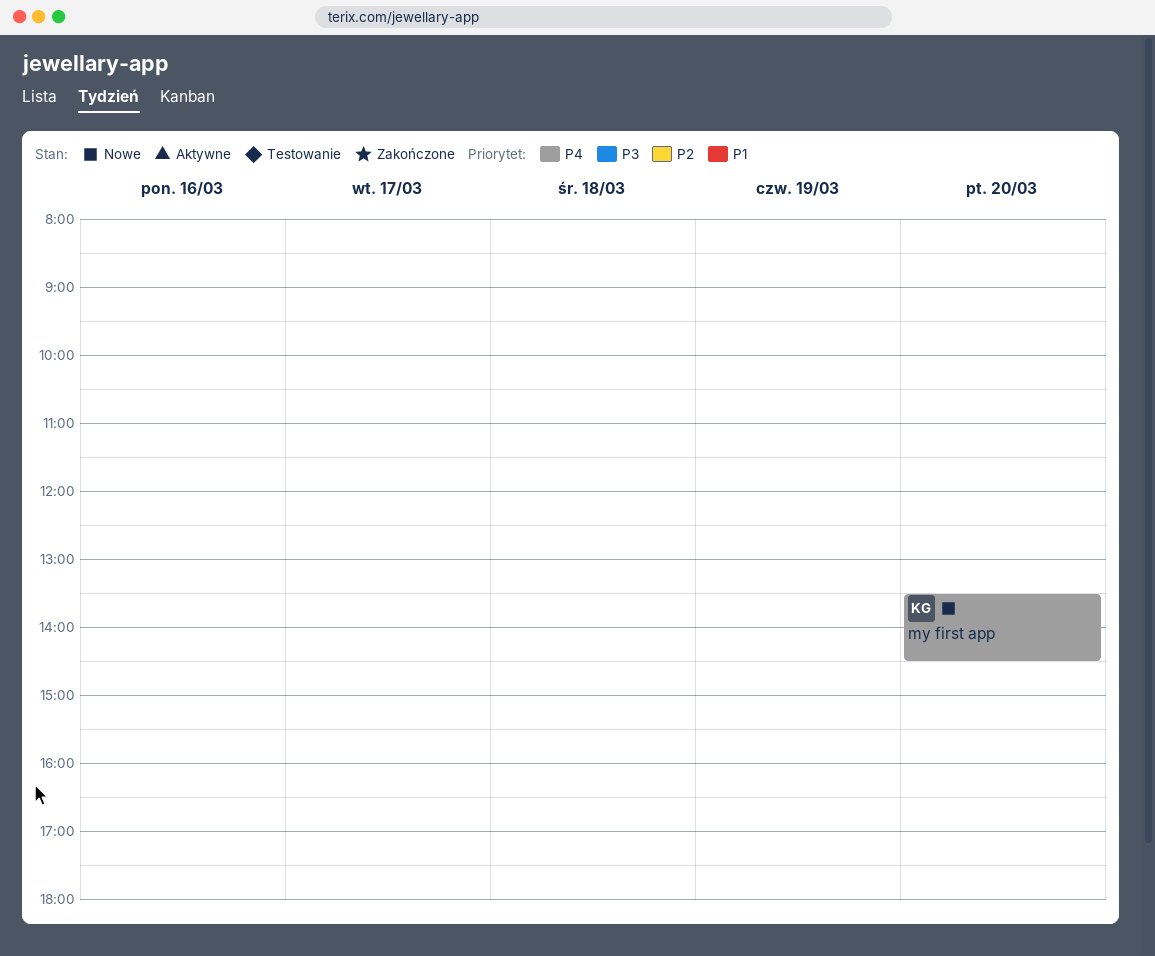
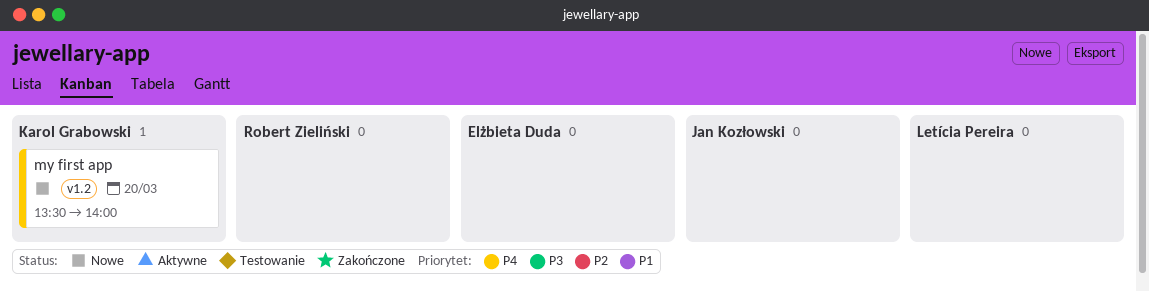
my first app, ends: 14:30 -> 14:00

